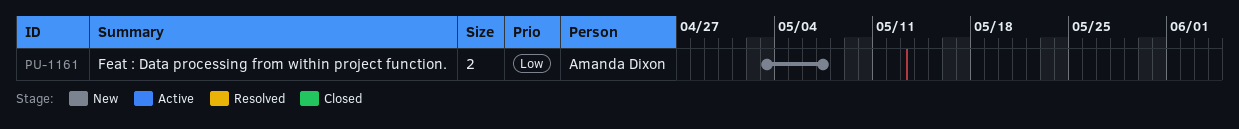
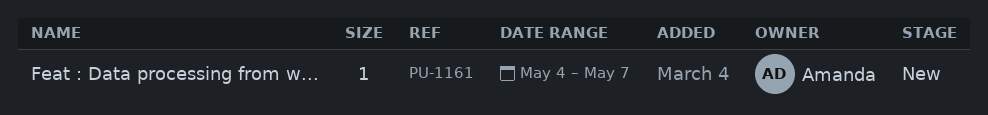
PU-1161, estimate: 2 -> 1
PU-1161, start: May 3 -> May 4

